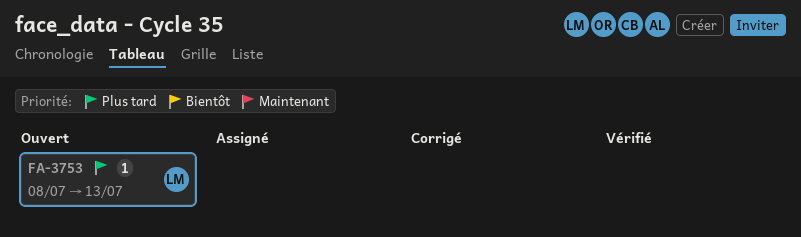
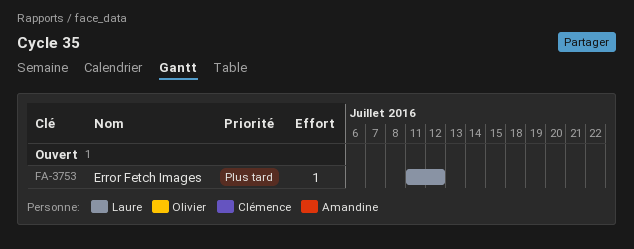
FA-3753, start: Jul 8 -> Jul 11
FA-3753, due: Jul 13 -> Jul 12

